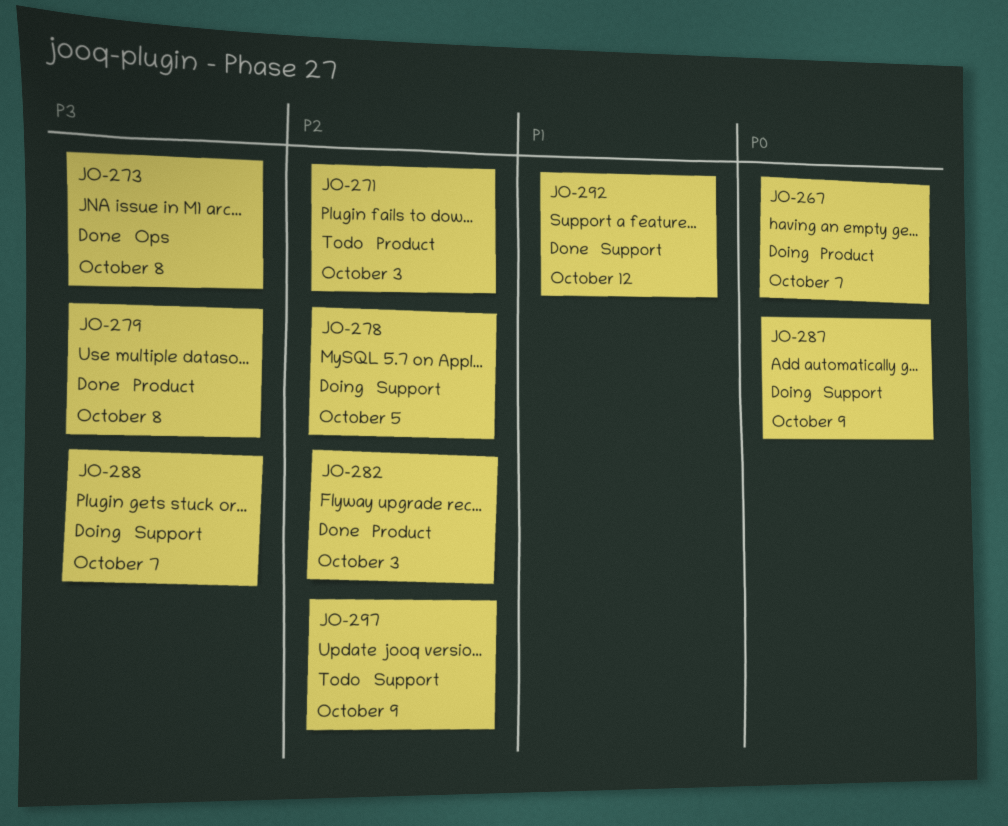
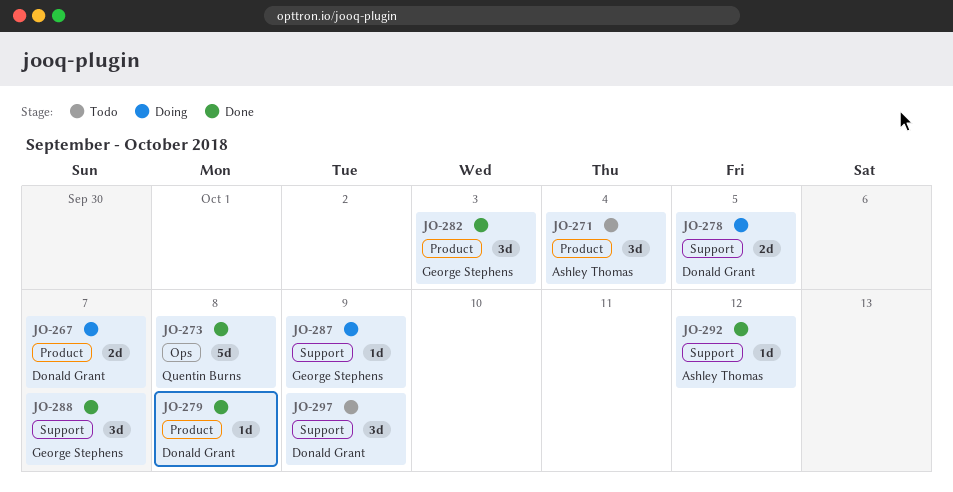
JO-271, due: Oct 3 -> Oct 4
JO-288, status: Doing -> Done

